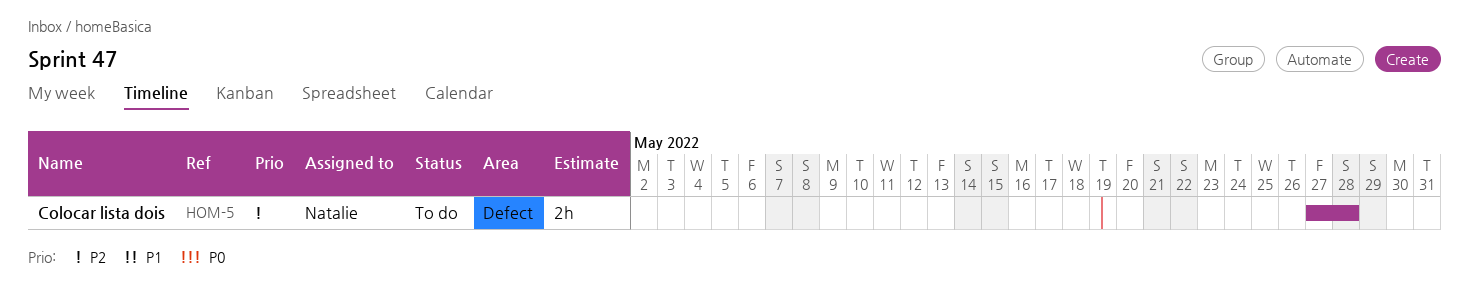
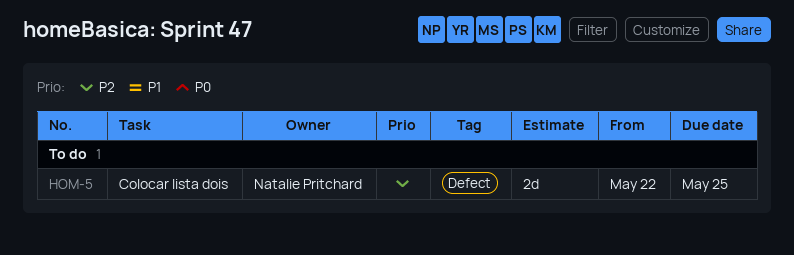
HOM-5, estimate: 2h -> 2d
HOM-5, start: May 27 -> May 22
HOM-5, due: May 28 -> May 25

